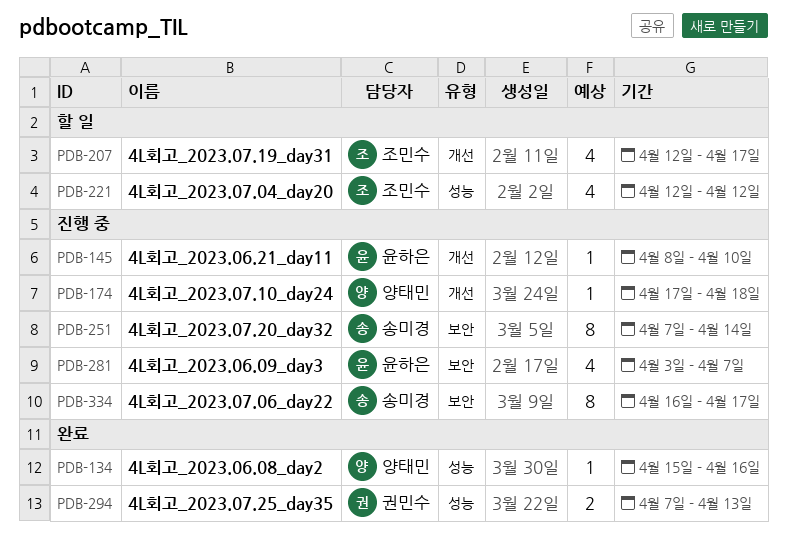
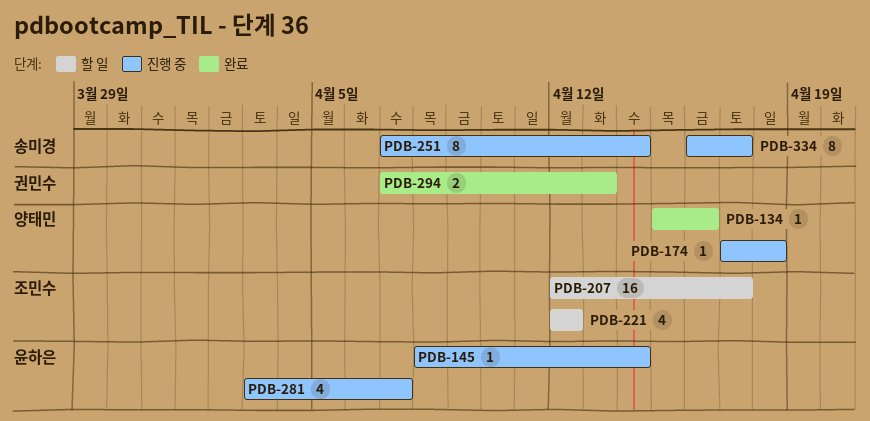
PDB-145, due: Apr 10 -> Apr 14
PDB-207, estimate: 4 -> 16

